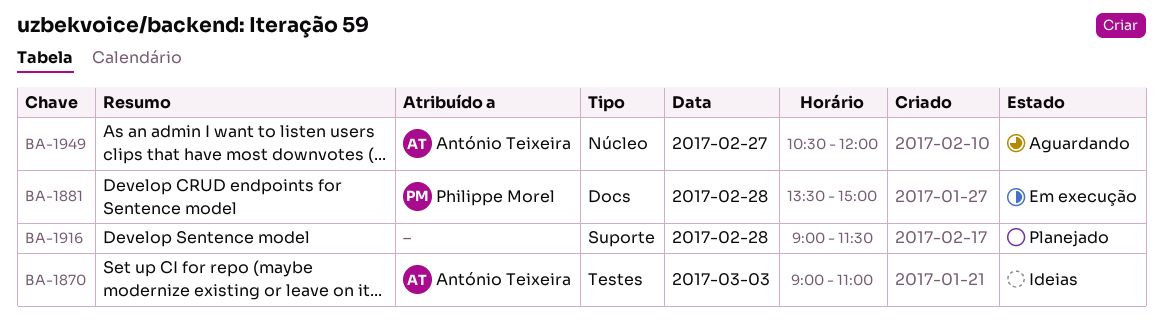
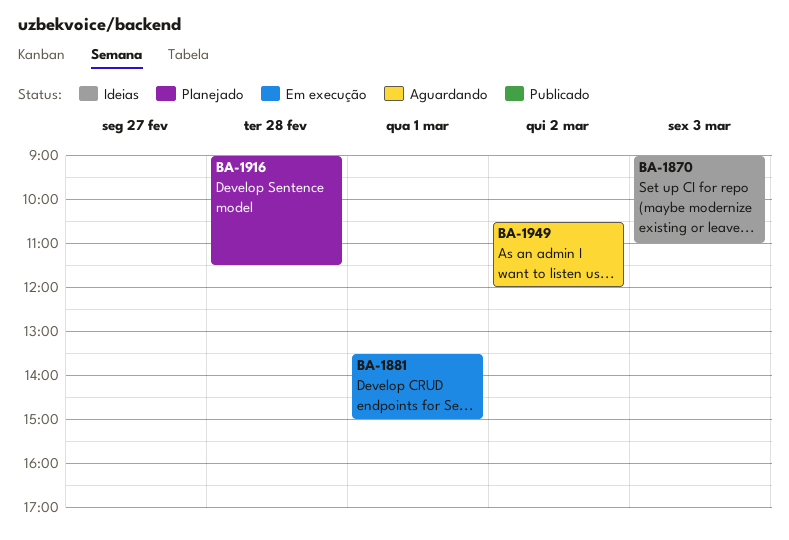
BA-1881, day: Feb 28 -> Mar 1
BA-1949, day: Feb 27 -> Mar 2

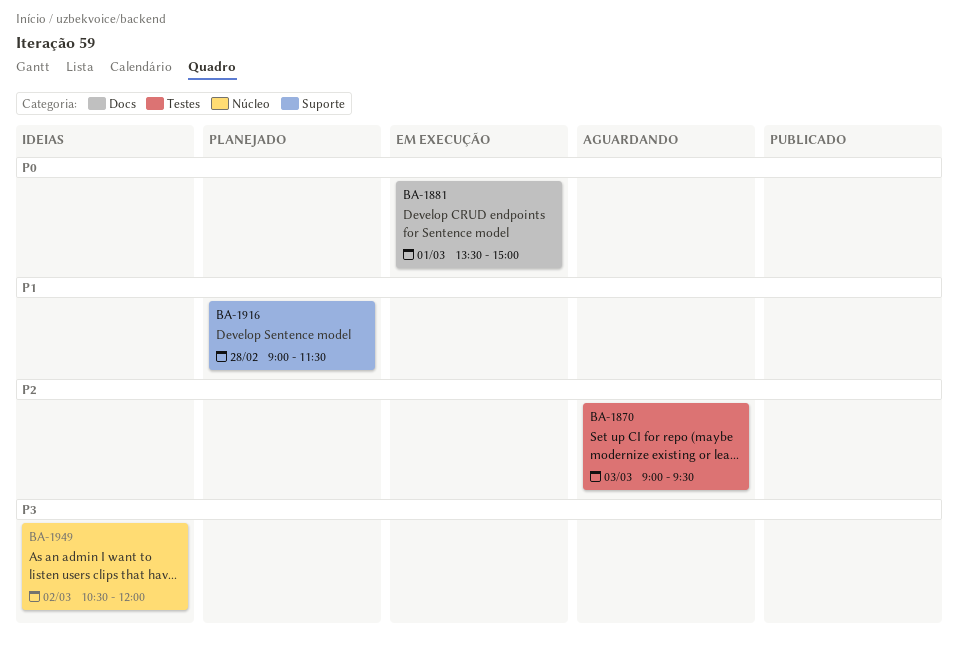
BA-1870, status: Ideias -> Aguardando
BA-1870, ends: 11:00 -> 09:30
BA-1949, status: Aguardando -> Ideias

